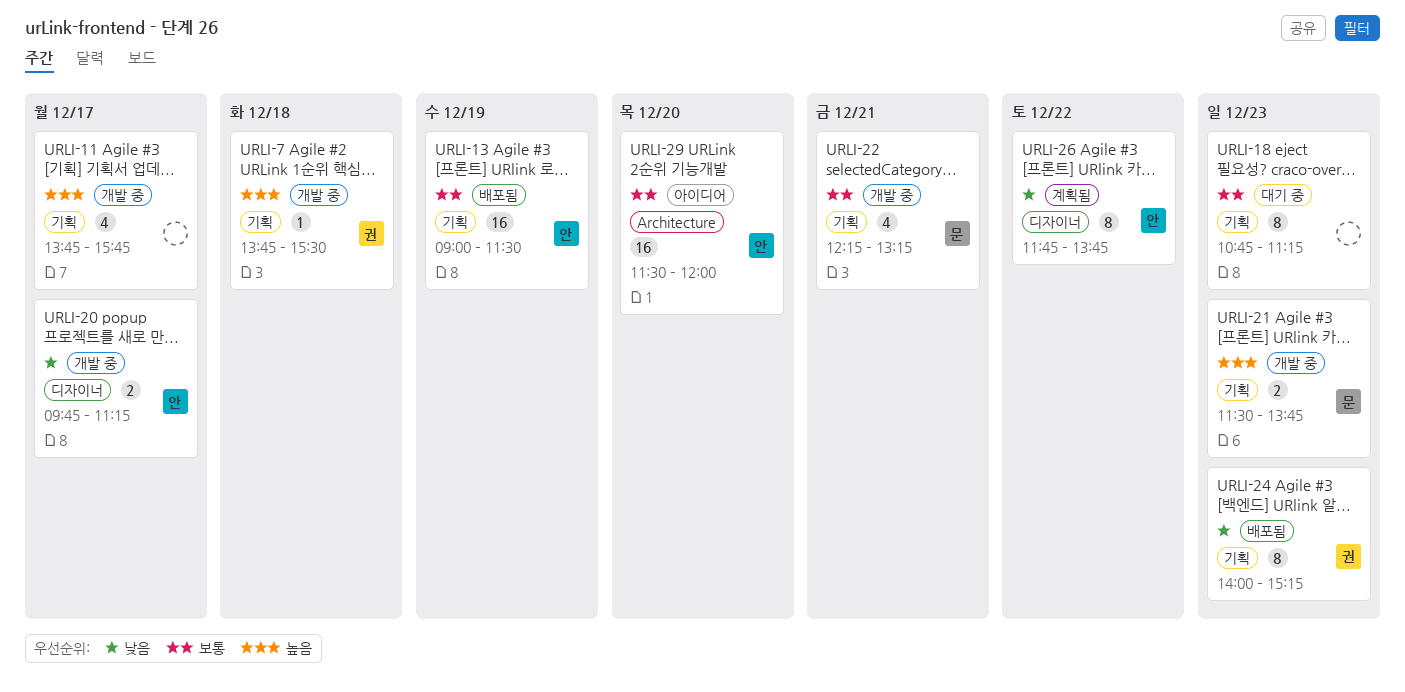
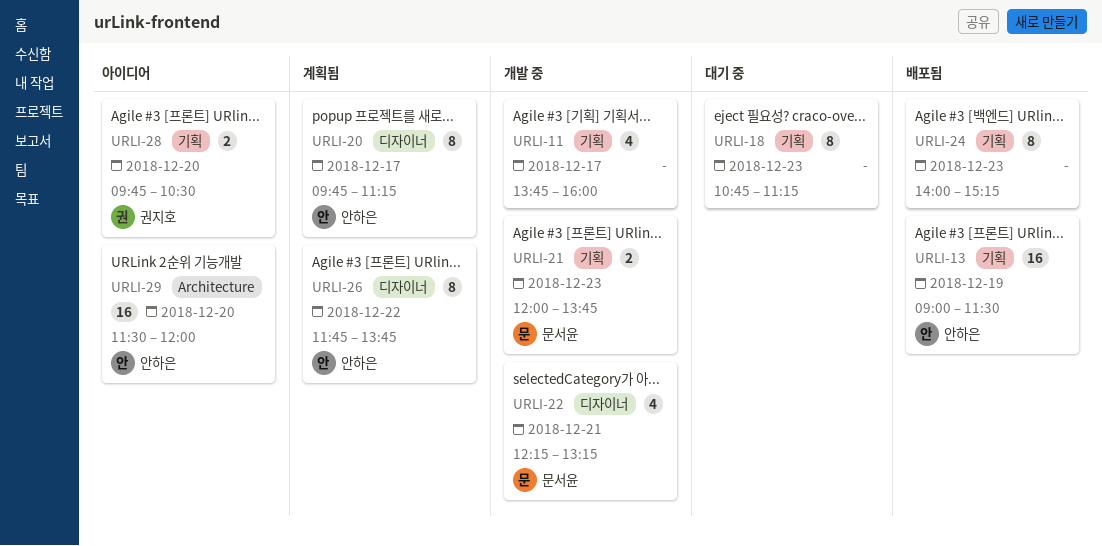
URLI-7: present -> none
URLI-11, ends: 15:45 -> 16:00
URLI-20, status: 개발 중 -> 계획됨
URLI-20, estimate: 2 -> 8
URLI-21, begins: 11:30 -> 12:00
URLI-22, label: 기획 -> 디자이너
URLI-24, owner: 권지호 -> none
URLI-28: none -> present

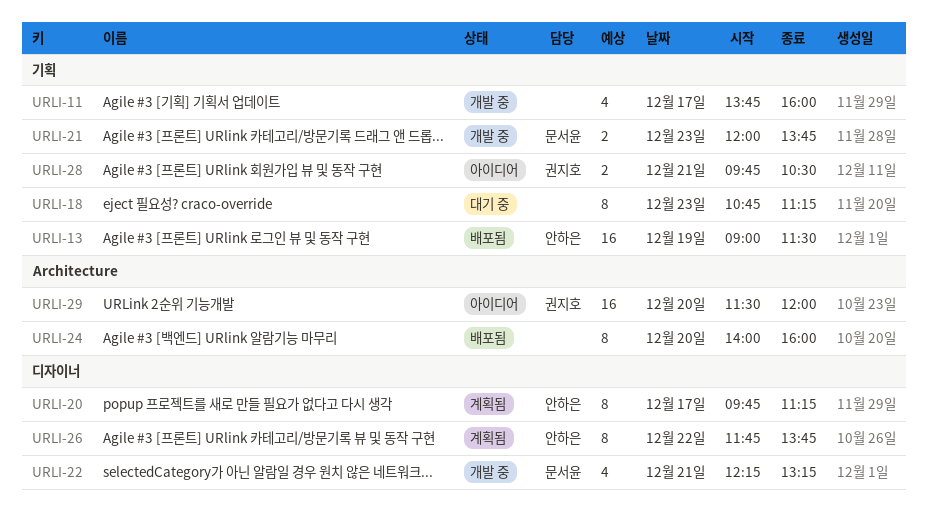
URLI-24, label: 기획 -> Architecture
URLI-24, day: Dec 23 -> Dec 20
URLI-24, ends: 15:15 -> 16:00
URLI-28, day: Dec 20 -> Dec 21
URLI-29, owner: 안하은 -> 권지호

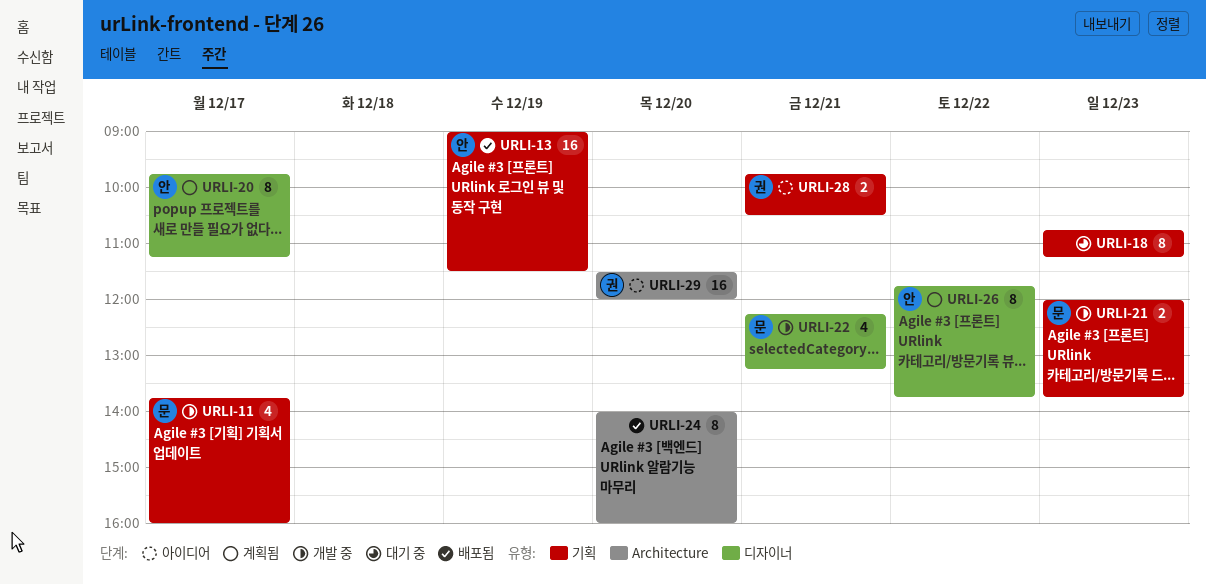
URLI-11, owner: none -> 문서윤

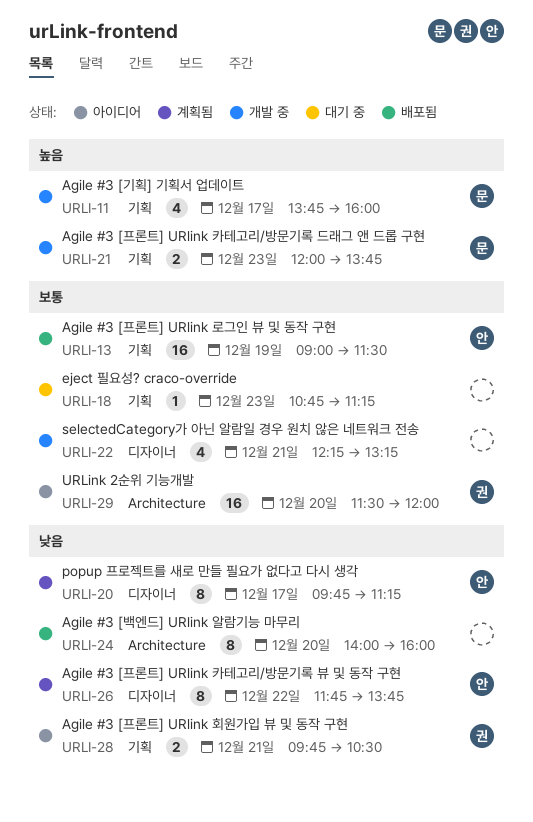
URLI-18, estimate: 8 -> 1
URLI-22, owner: 문 -> none

